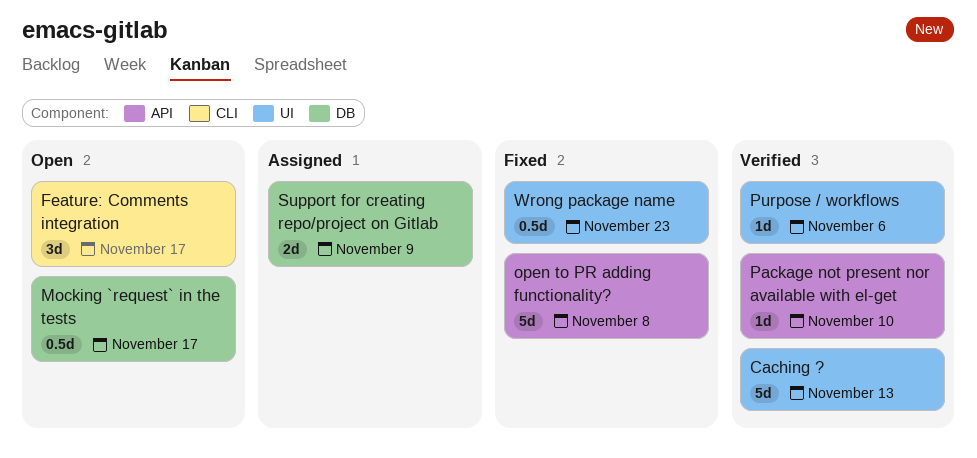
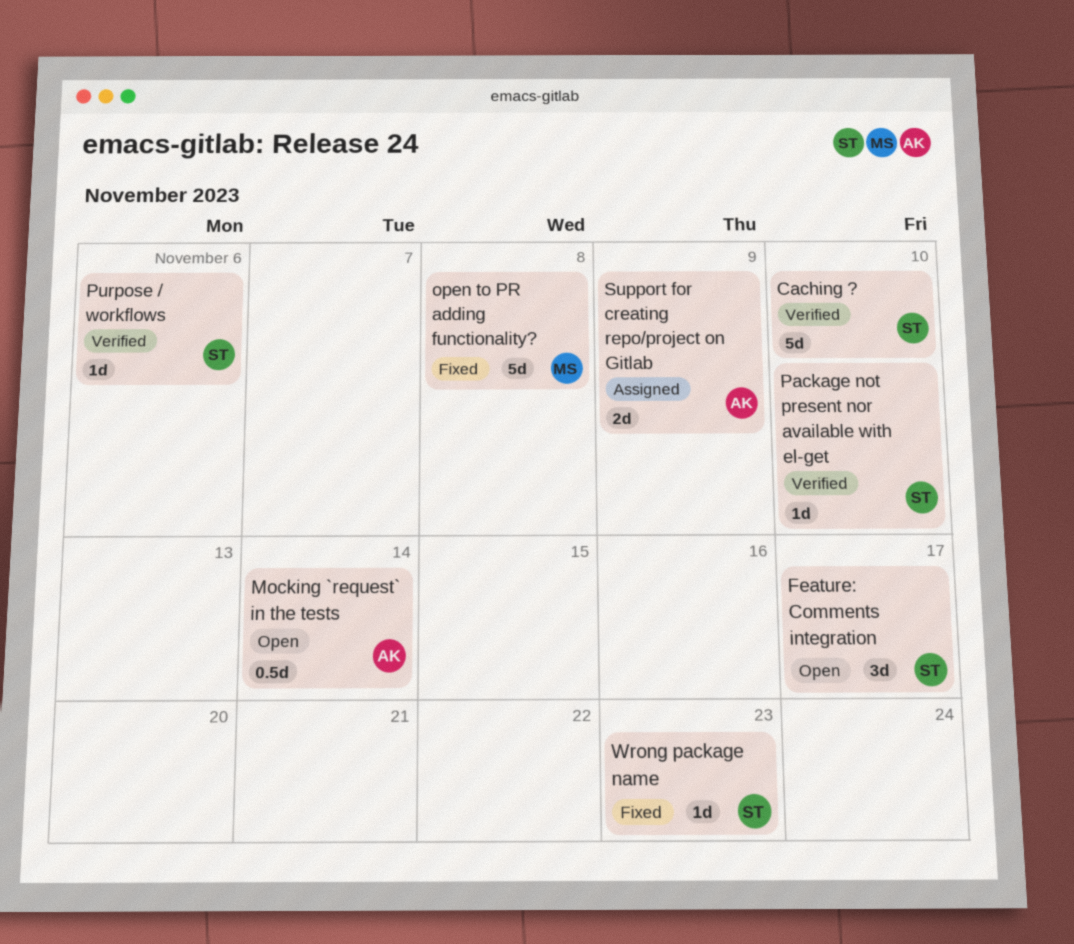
Caching ?, due: Nov 13 -> Nov 10
Mocking `request` in the tests, due: Nov 17 -> Nov 14
Wrong package name, estimate: 0.5d -> 1d

